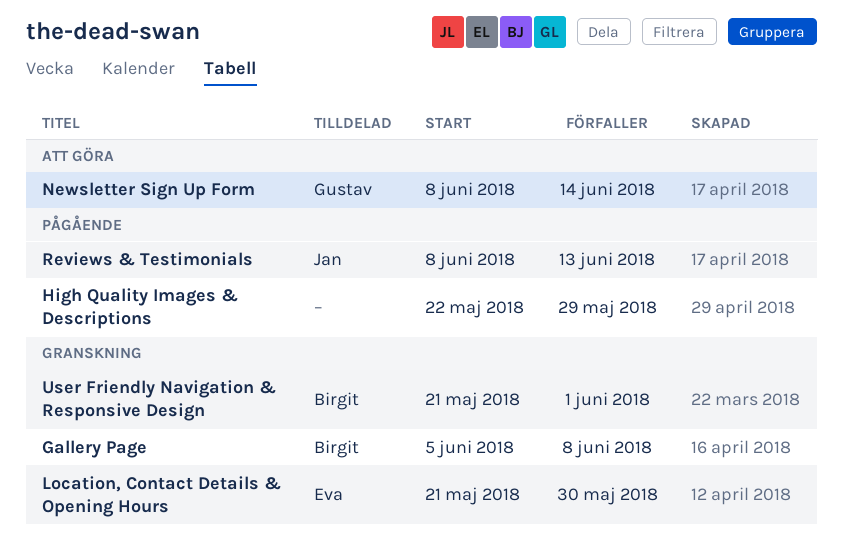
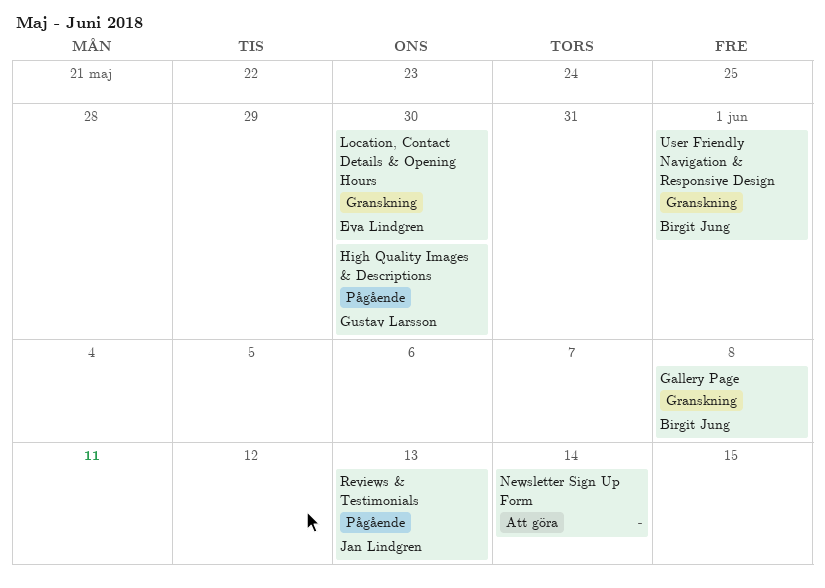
High Quality Images & Descriptions, owner: none -> Gustav Larsson
High Quality Images & Descriptions, due: May 29 -> May 30
Newsletter Sign Up Form, owner: Gustav Larsson -> none

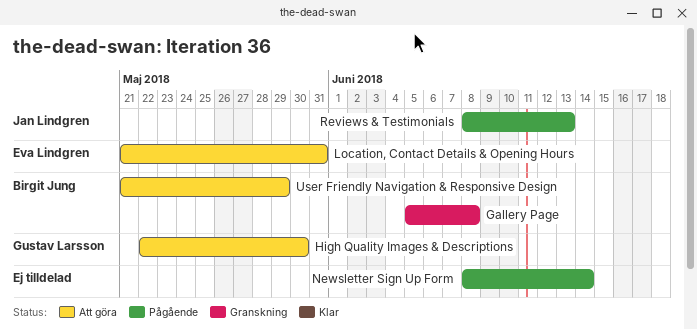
High Quality Images & Descriptions, status: Pågående -> Att göra
Location, Contact Details & Opening Hours, status: Granskning -> Att göra
Location, Contact Details & Opening Hours, due: May 30 -> May 31
Newsletter Sign Up Form, status: Att göra -> Pågående
User Friendly Navigation & Responsive Design, status: Granskning -> Att göra
User Friendly Navigation & Responsive Design, due: Jun 1 -> May 29

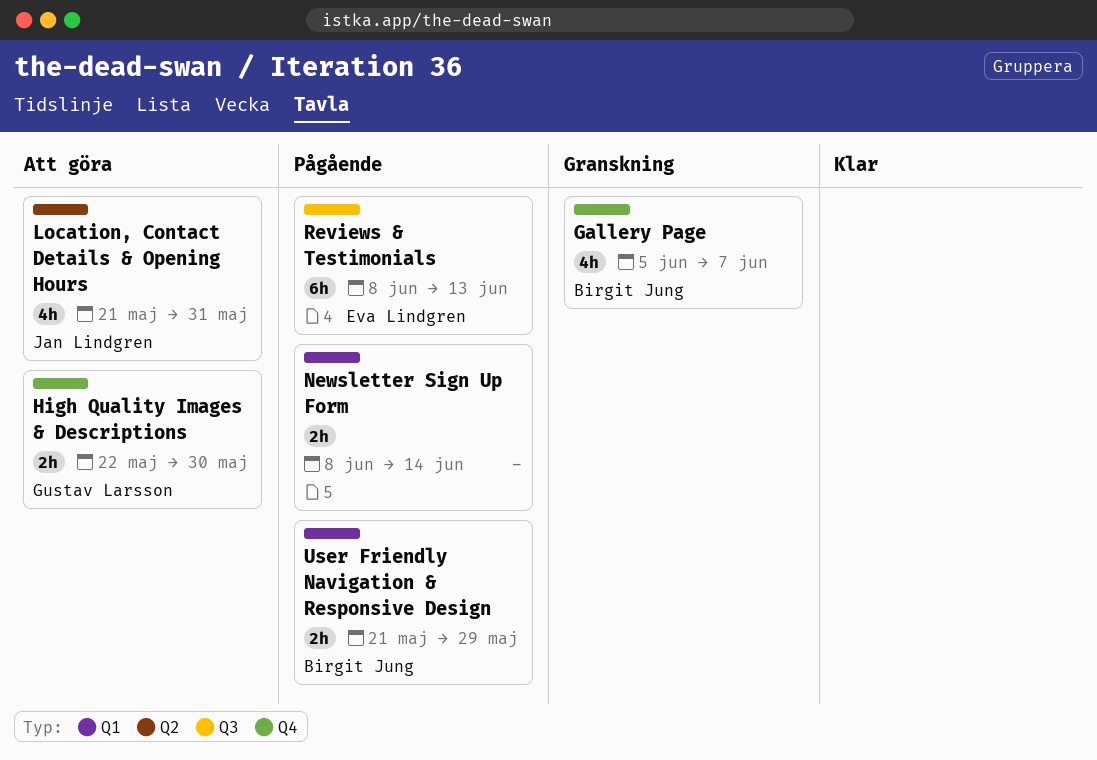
Gallery Page, due: Jun 8 -> Jun 7
Location, Contact Details & Opening Hours, owner: Eva Lindgren -> Jan Lindgren
Reviews & Testimonials, owner: Jan Lindgren -> Eva Lindgren
User Friendly Navigation & Responsive Design, status: Att göra -> Pågående

